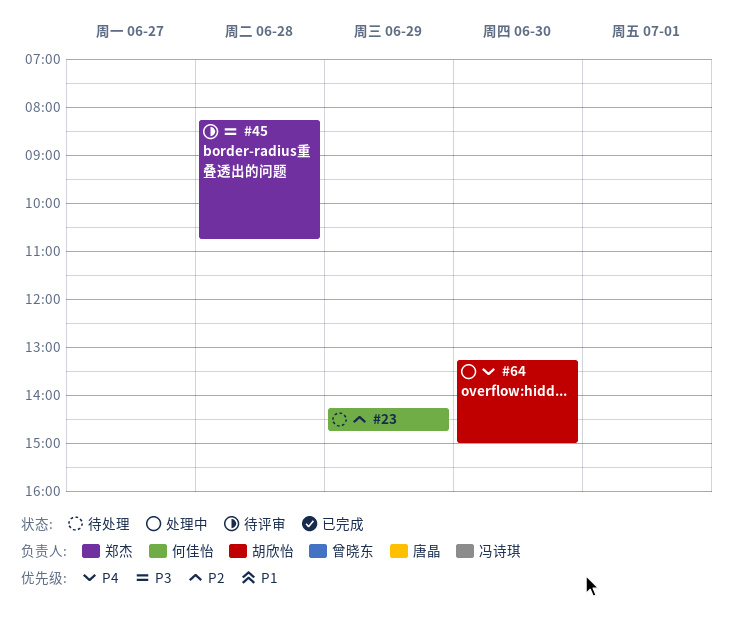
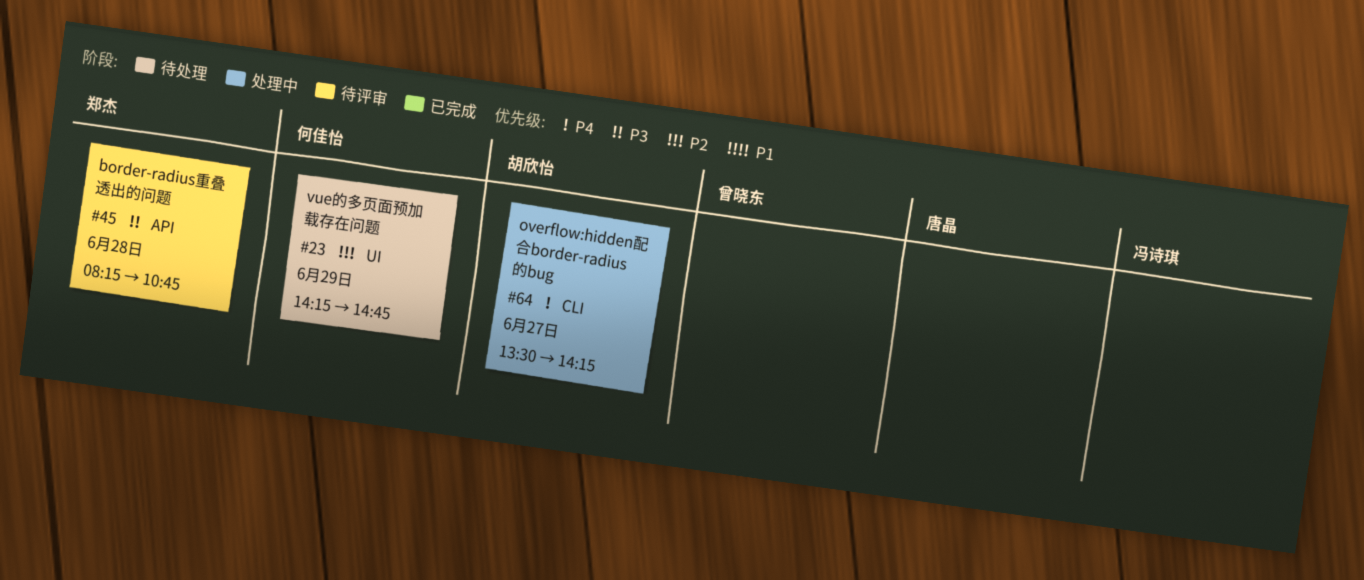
#64, day: Jun 30 -> Jun 27
#64, begins: 13:15 -> 13:30
#64, ends: 15:00 -> 14:15

